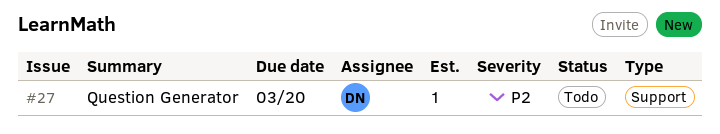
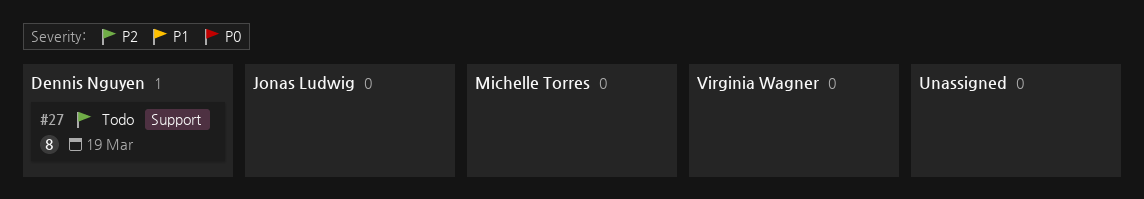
#27, estimate: 1 -> 8
#27, due: Mar 20 -> Mar 19

